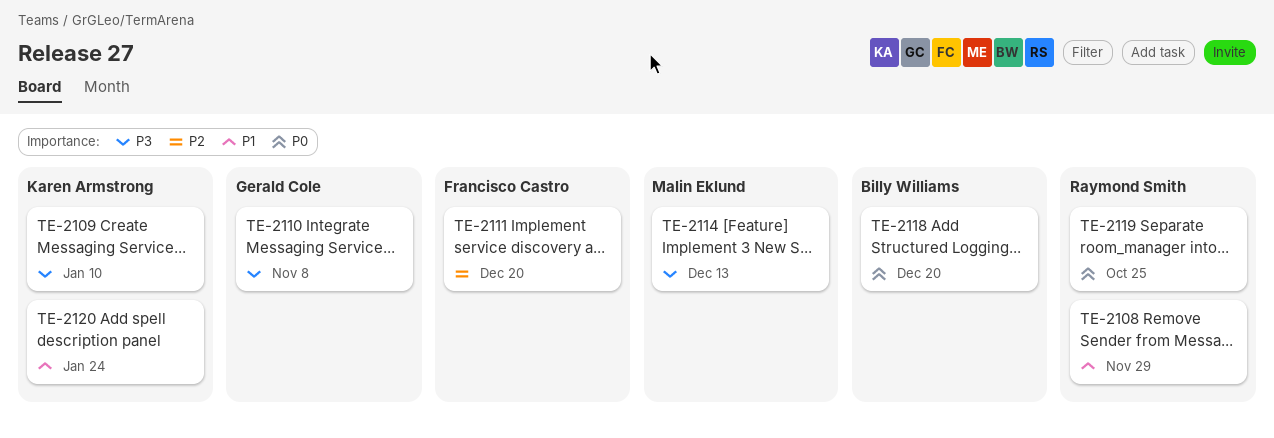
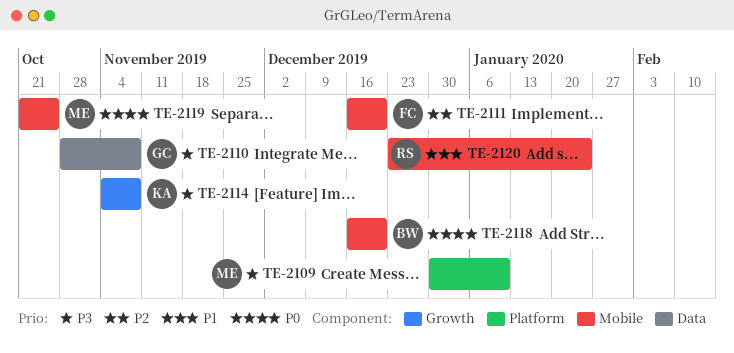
TE-2108: present -> none
TE-2109, owner: Karen Armstrong -> Malin Eklund
TE-2114, owner: Malin Eklund -> Karen Armstrong
TE-2114, due: Dec 13 -> Nov 8
TE-2119, owner: Raymond Smith -> Malin Eklund
TE-2120, owner: Karen Armstrong -> Raymond Smith

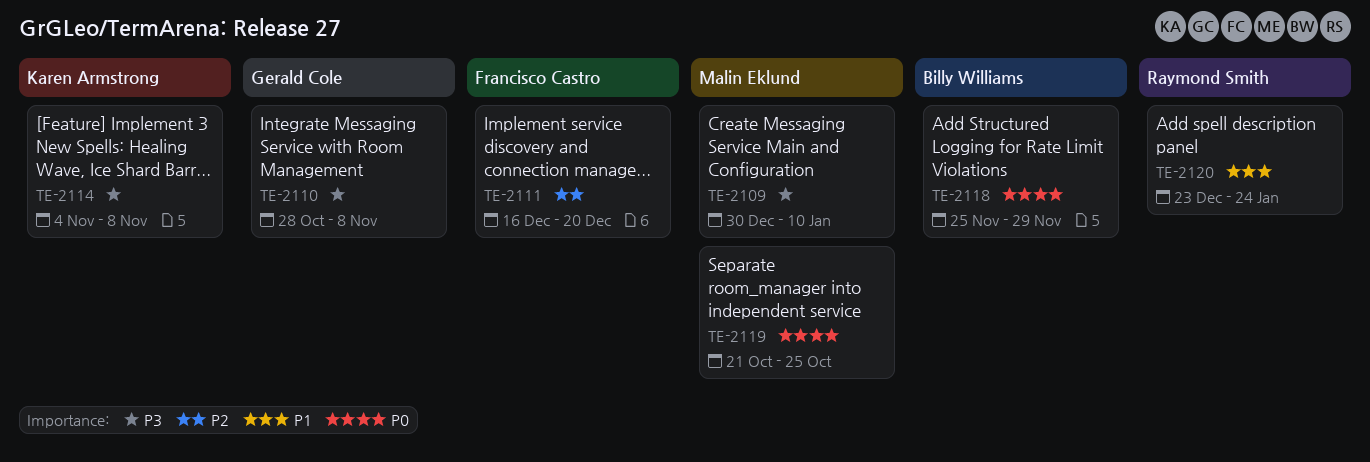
TE-2118, start: Dec 16 -> Nov 25
TE-2118, due: Dec 20 -> Nov 29

